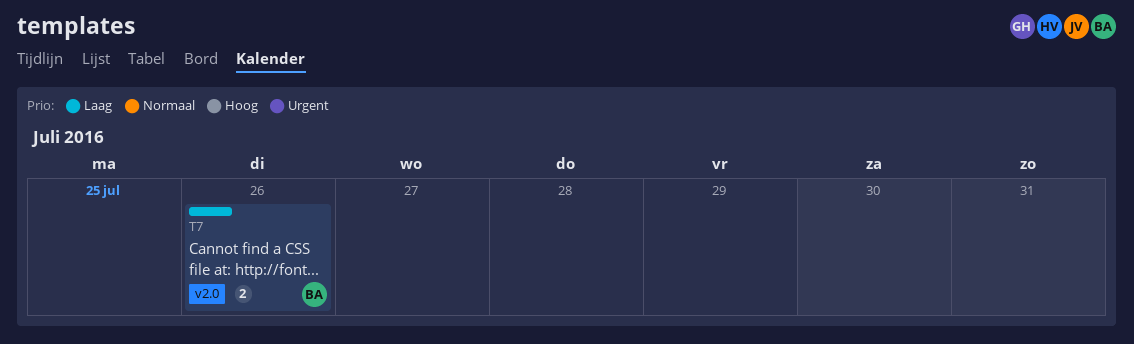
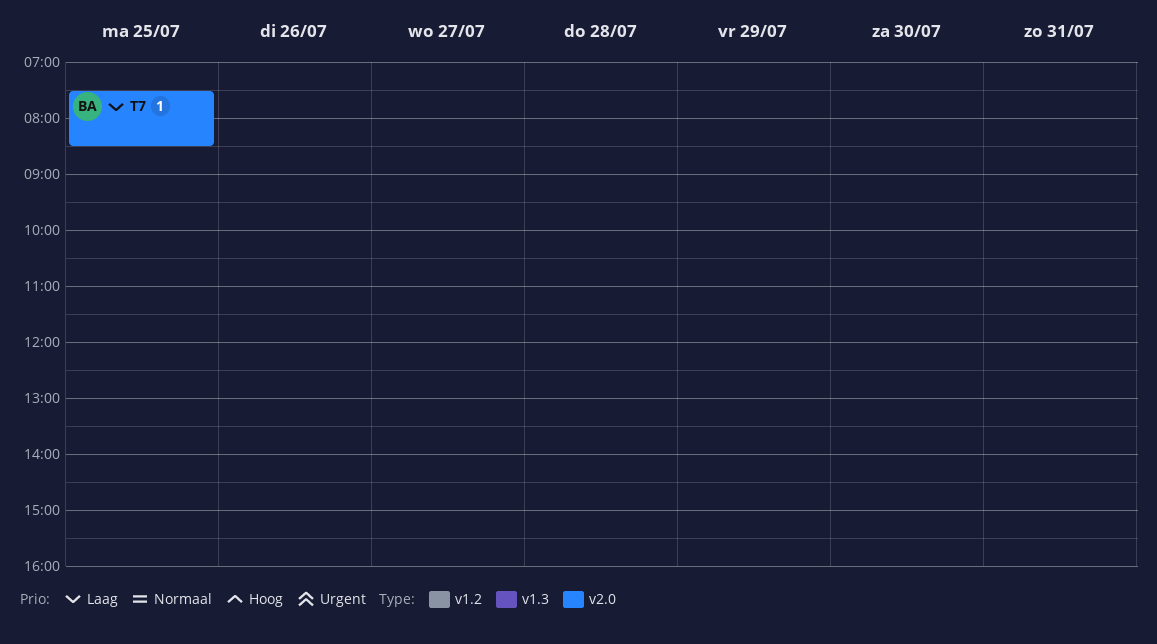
T7, estimate: 2 -> 1
T7, day: Jul 26 -> Jul 25

